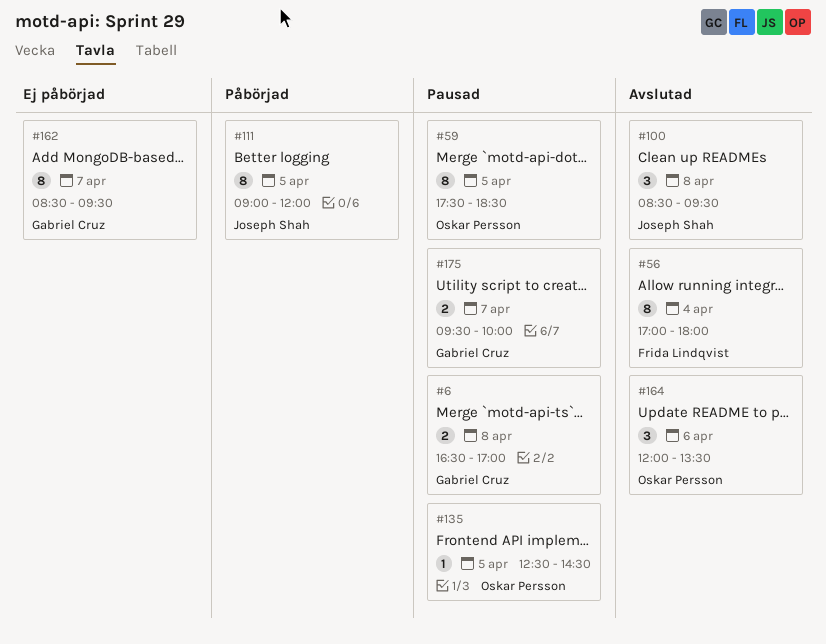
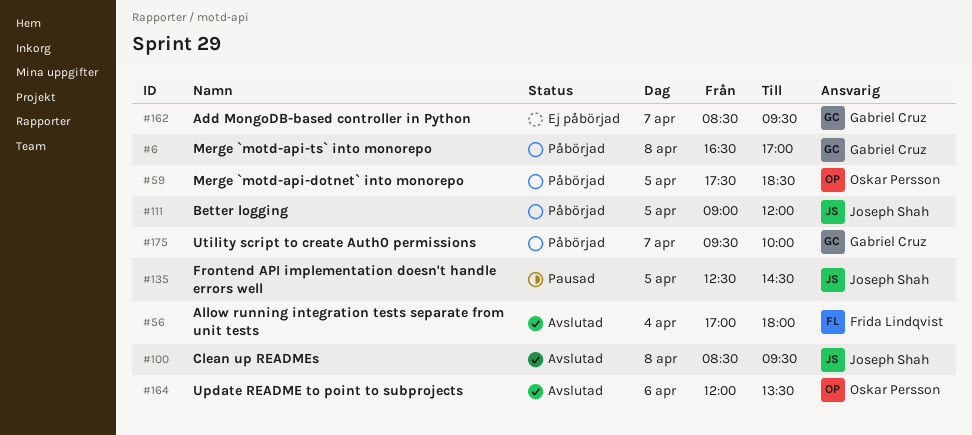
#6, status: Pausad -> Påbörjad
#59, status: Pausad -> Påbörjad
#135, owner: Oskar Persson -> Joseph Shah
#175, status: Pausad -> Påbörjad

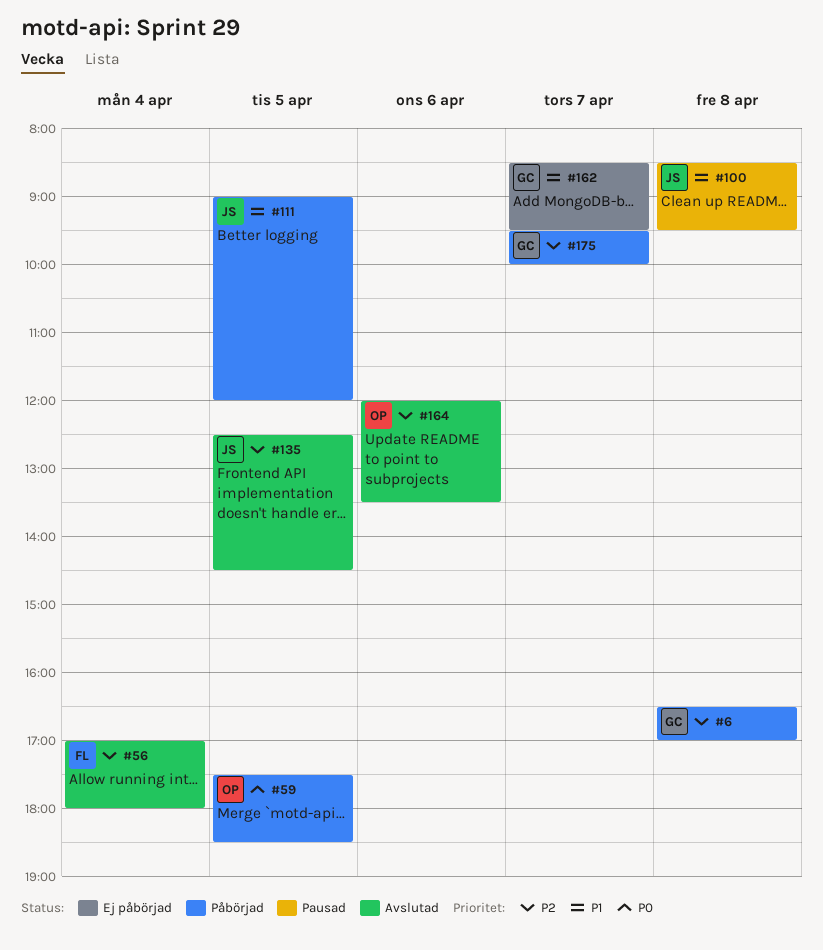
#100, status: Avslutad -> Pausad
#135, status: Pausad -> Avslutad

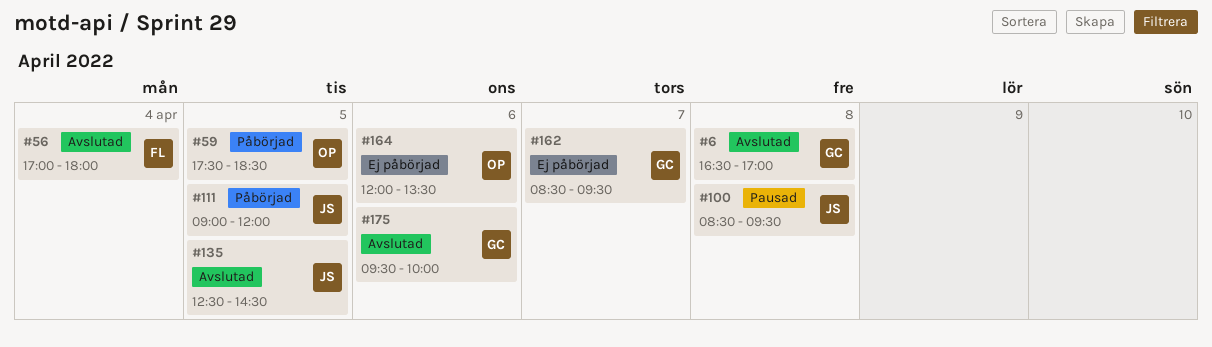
#6, status: Påbörjad -> Avslutad
#164, status: Avslutad -> Ej påbörjad
#175, status: Påbörjad -> Avslutad
#175, day: Apr 7 -> Apr 6

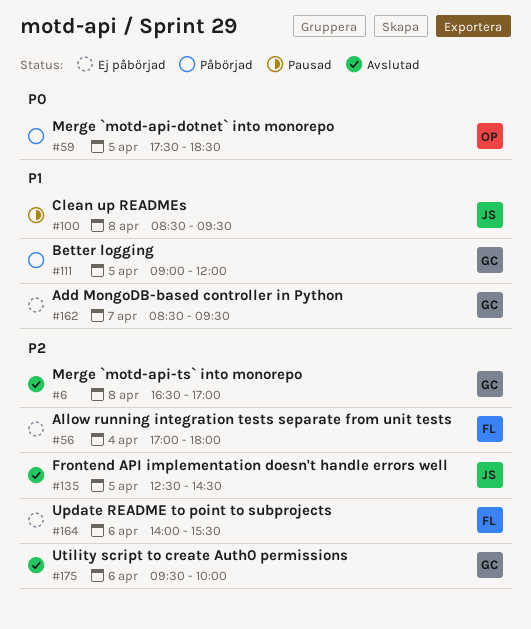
#56, status: Avslutad -> Ej påbörjad
#111, owner: JS -> GC
#164, owner: OP -> FL
#164, begins: 12:00 -> 14:00
#164, ends: 13:30 -> 15:30

